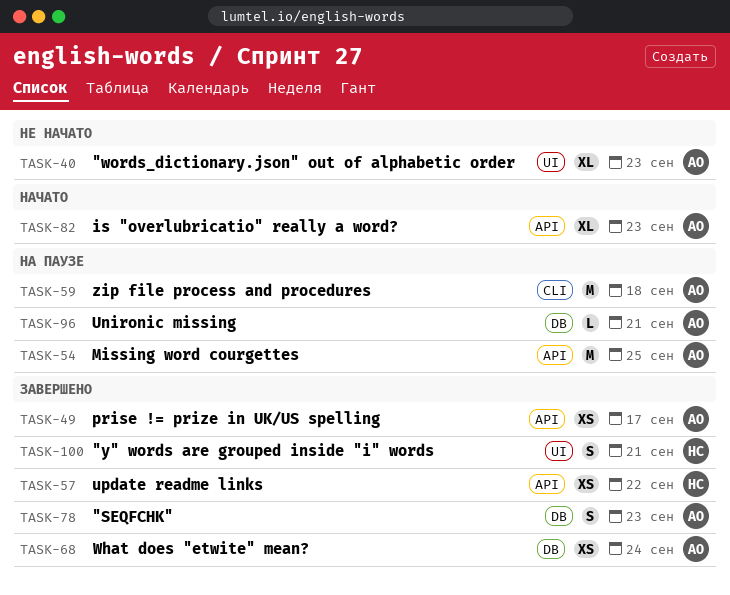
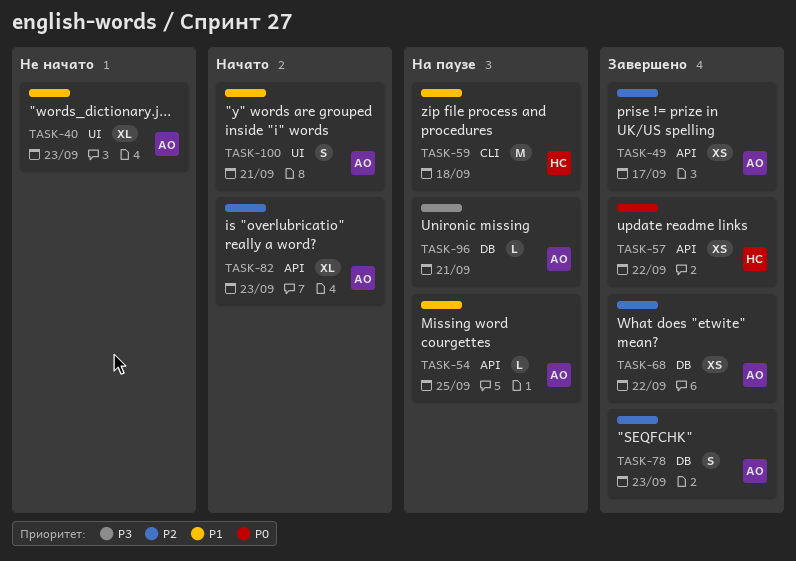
TASK-54, estimate: M -> L
TASK-59, owner: АО -> НС
TASK-68, due: Sep 24 -> Sep 22
TASK-100, status: Завершено -> Начато
TASK-100, owner: НС -> АО

